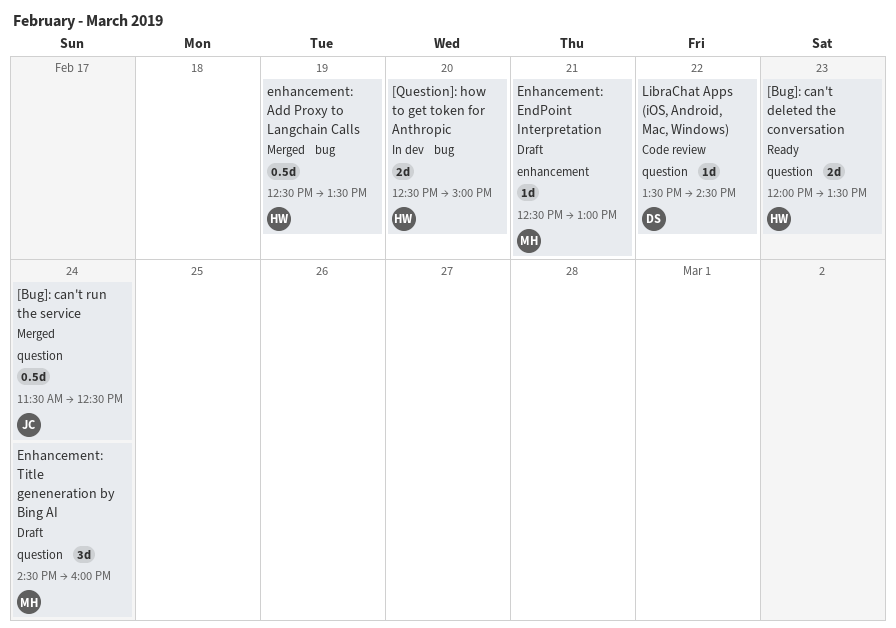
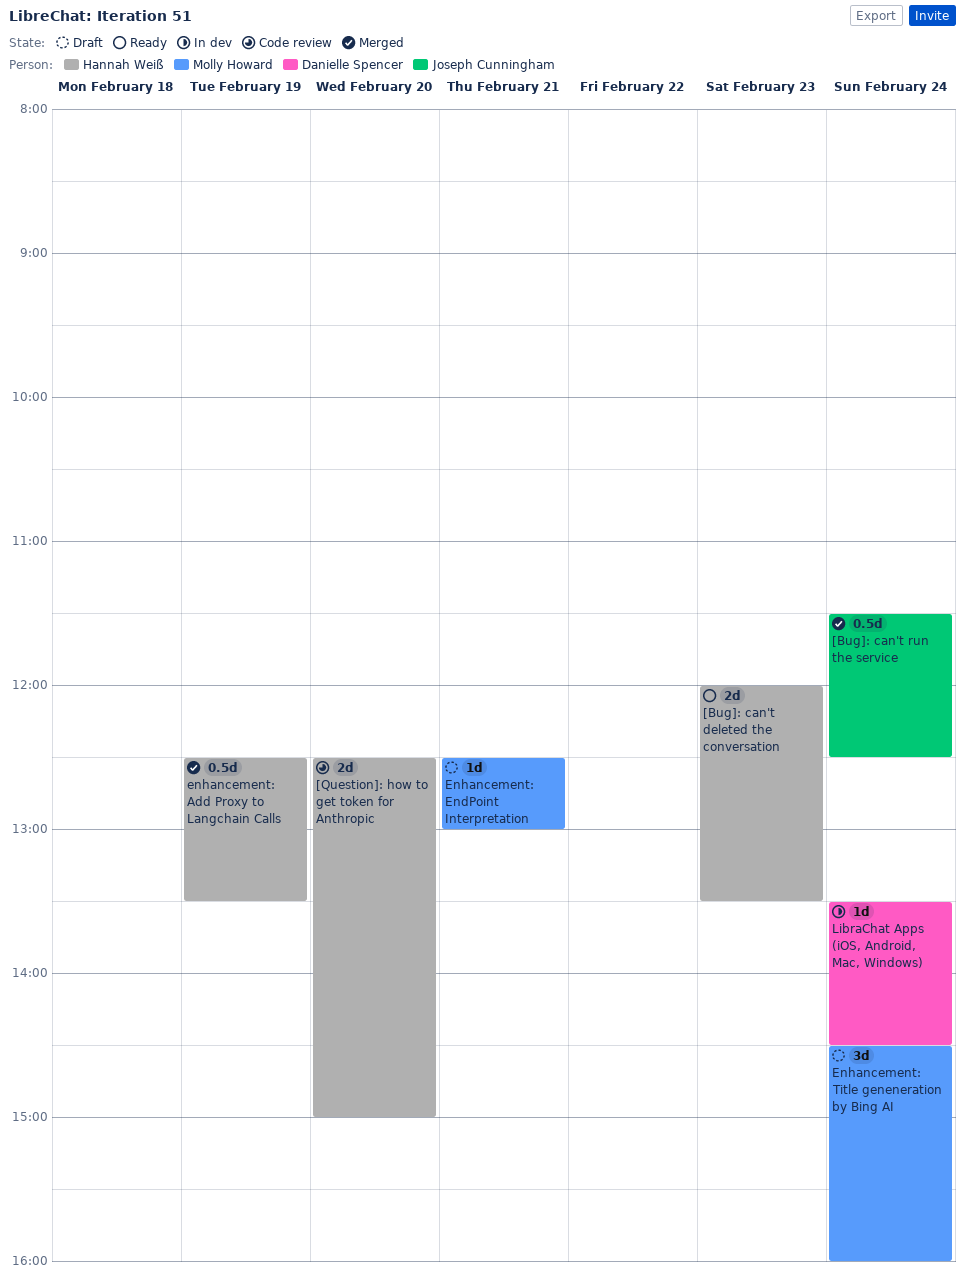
[Question]: how to get token for Anthropic, status: In dev -> Code review
LibraChat Apps (iOS, Android, Mac, Windows), status: Code review -> In dev
LibraChat Apps (iOS, Android, Mac, Windows), day: Feb 22 -> Feb 24

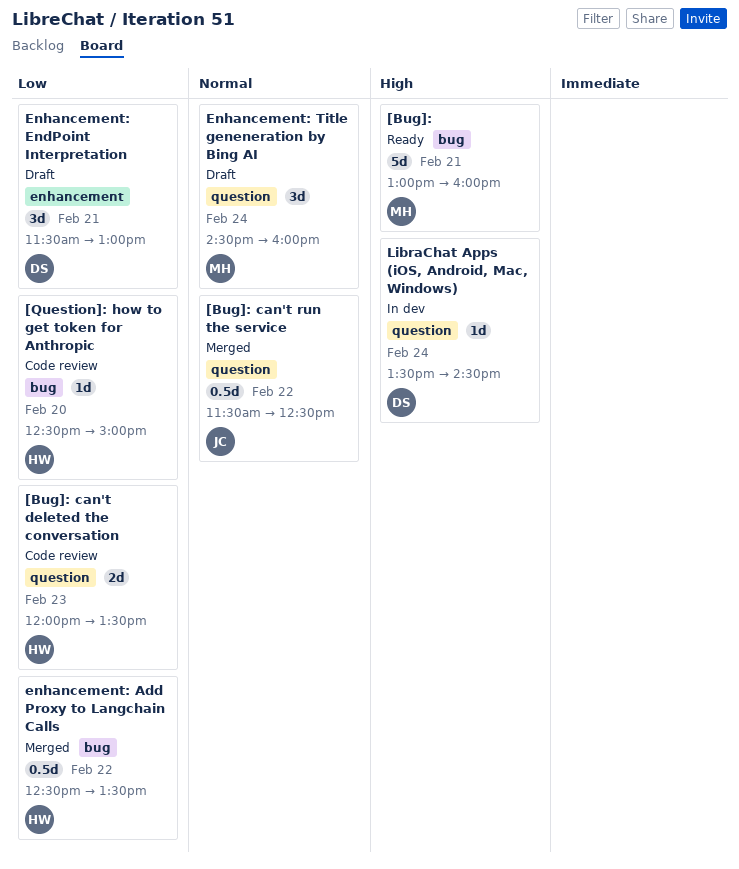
[Bug]:: none -> present
[Bug]: can't deleted the conversation, status: Ready -> Code review
[Bug]: can't run the service, day: Feb 24 -> Feb 22
[Question]: how to get token for Anthropic, estimate: 2d -> 1d
enhancement: Add Proxy to Langchain Calls, day: Feb 19 -> Feb 22
Enhancement: EndPoint Interpretation, owner: Molly Howard -> Danielle Spencer
Enhancement: EndPoint Interpretation, estimate: 1d -> 3d
Enhancement: EndPoint Interpretation, begins: 12:30 -> 11:30

